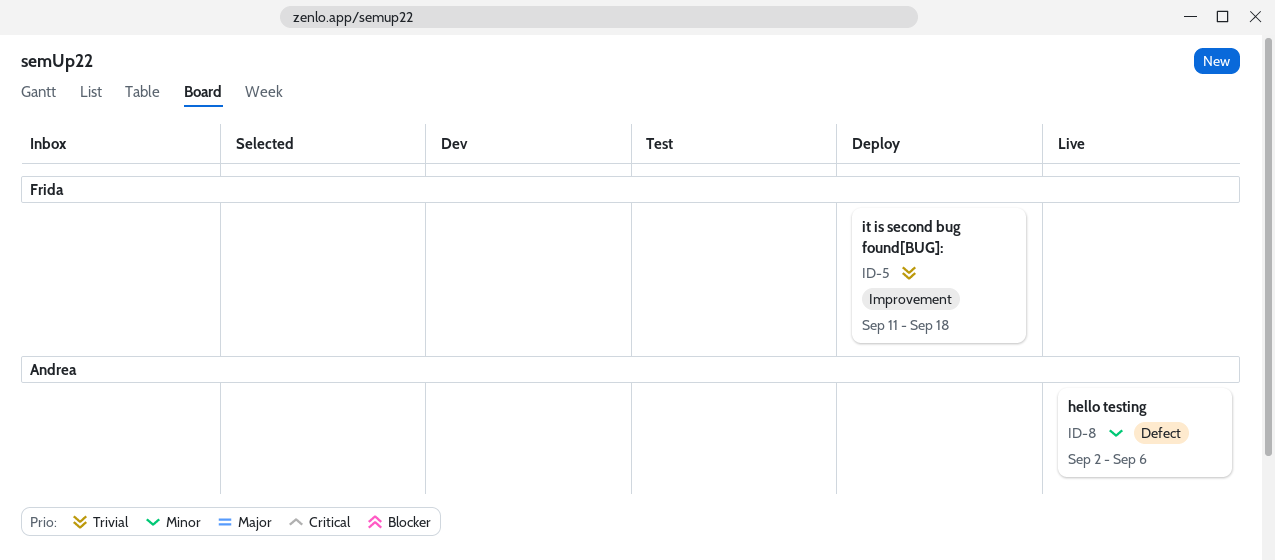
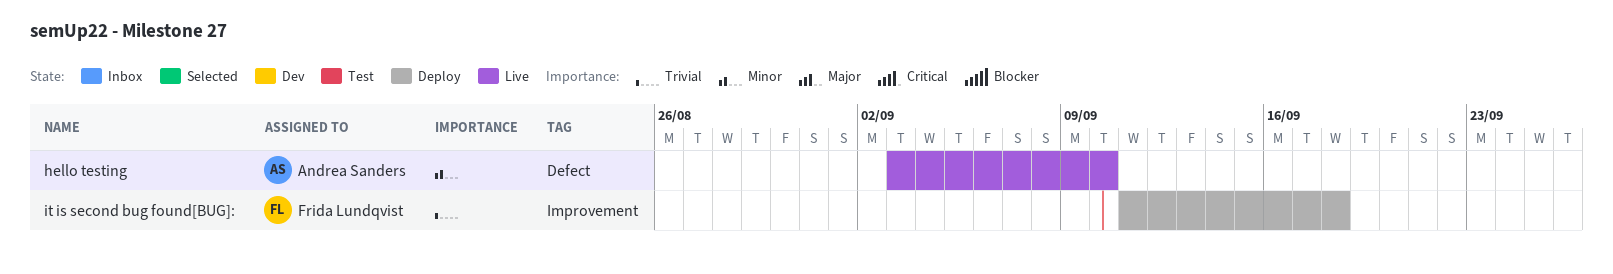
hello testing, start: Sep 2 -> Sep 3
hello testing, due: Sep 6 -> Sep 10

